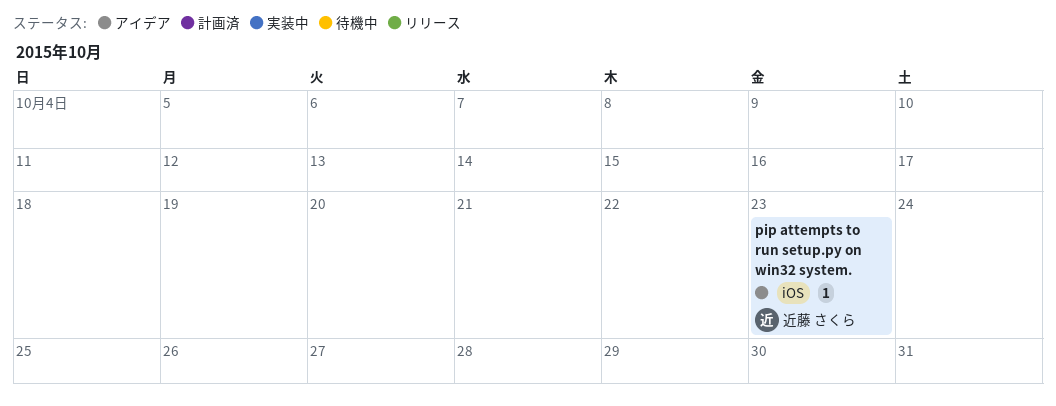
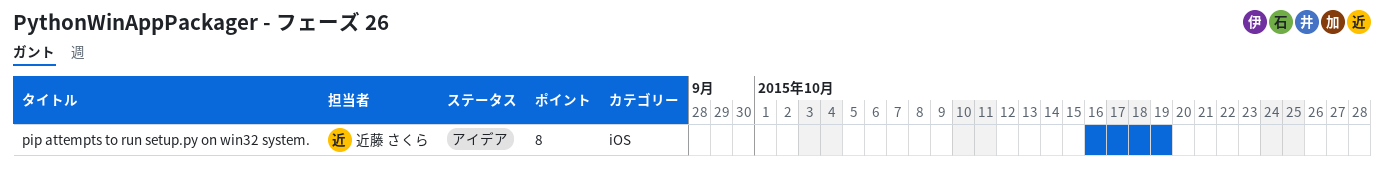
pip attempts to run setup.py on win32 system., estimate: 1 -> 8
pip attempts to run setup.py on win32 system., due: Oct 23 -> Oct 19

